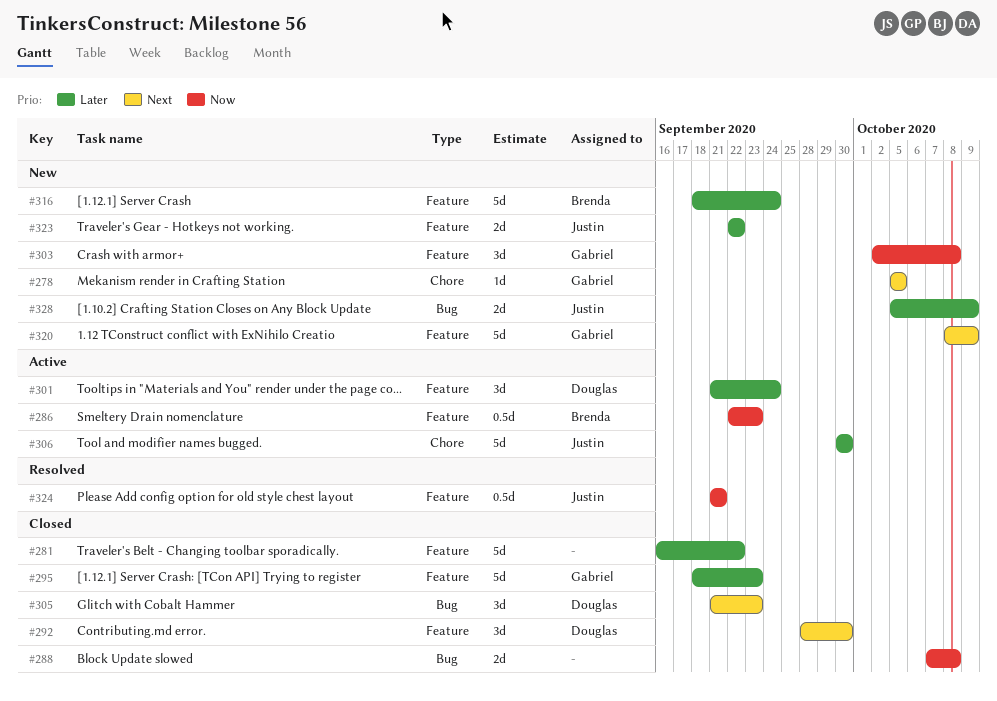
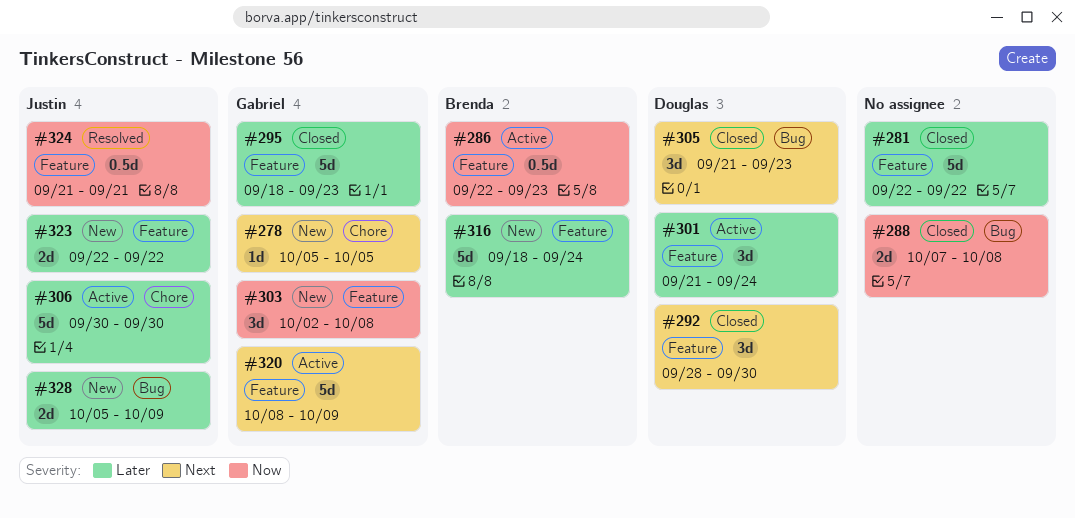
#281, start: Sep 16 -> Sep 22
#320, status: New -> Active

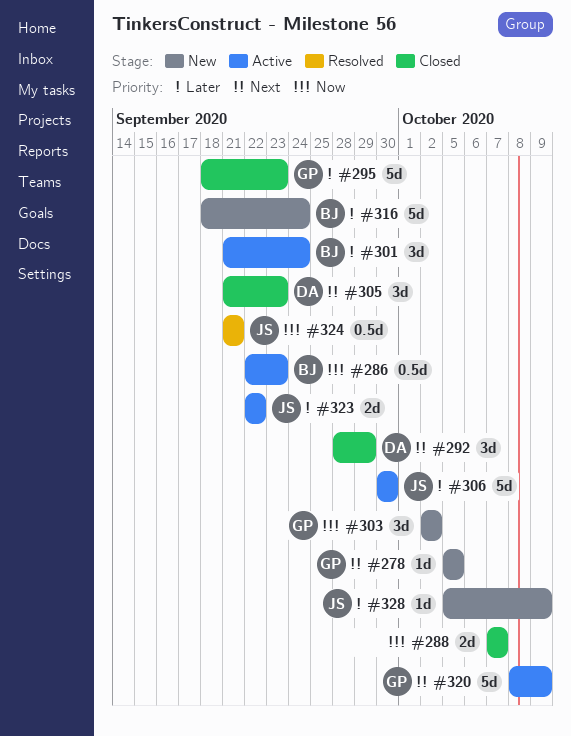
#281: present -> none
#288, due: Oct 8 -> Oct 7
#292, due: Sep 30 -> Sep 29
#301, owner: Douglas -> Brenda
#303, due: Oct 8 -> Oct 2
#323, status: New -> Active
#328, estimate: 2d -> 1d

